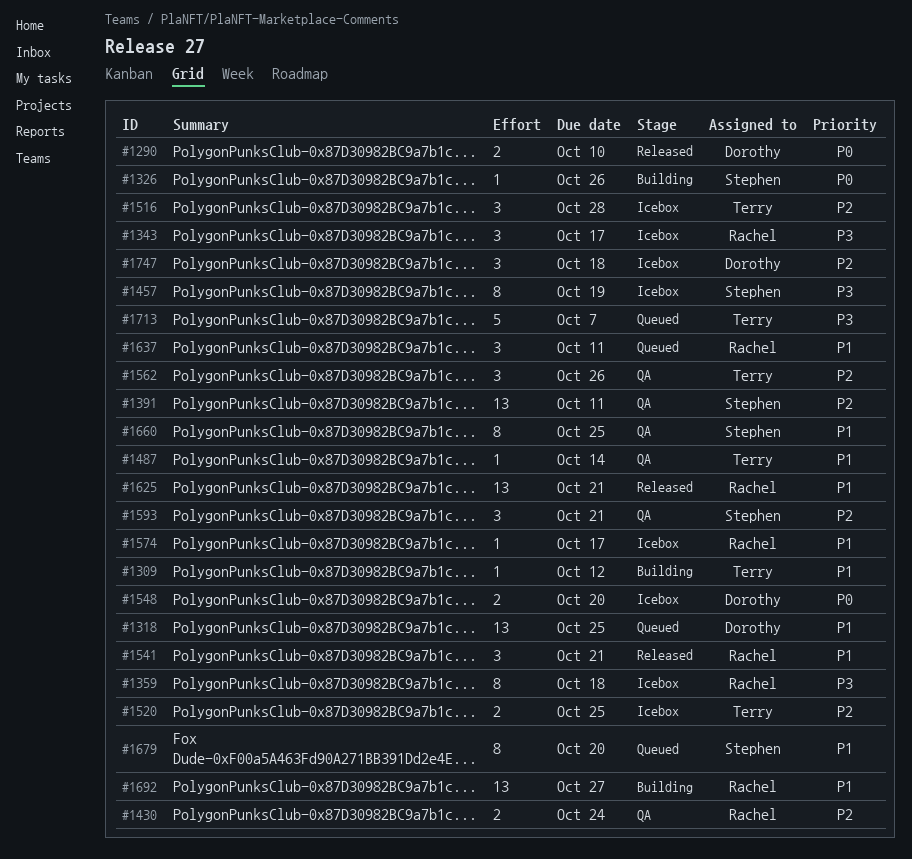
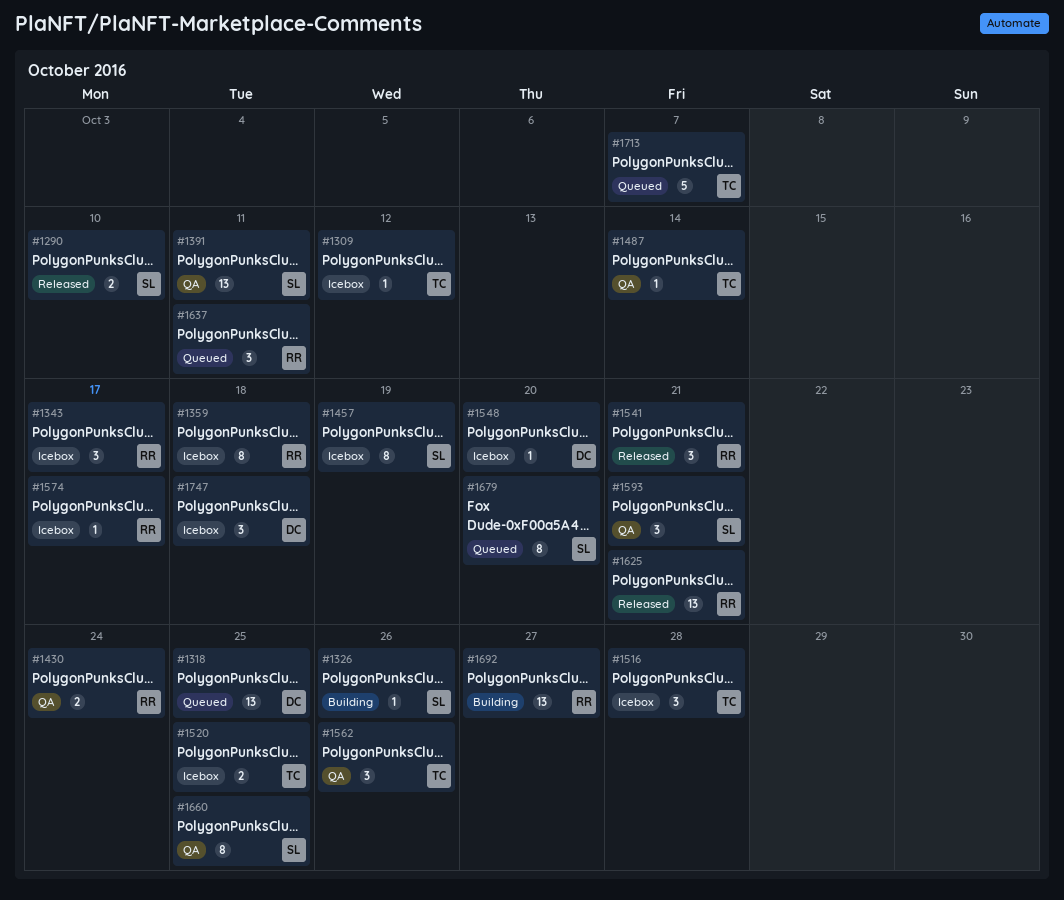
#1290, owner: Dorothy -> Stephen
#1309, status: Building -> Icebox
#1548, estimate: 2 -> 1

